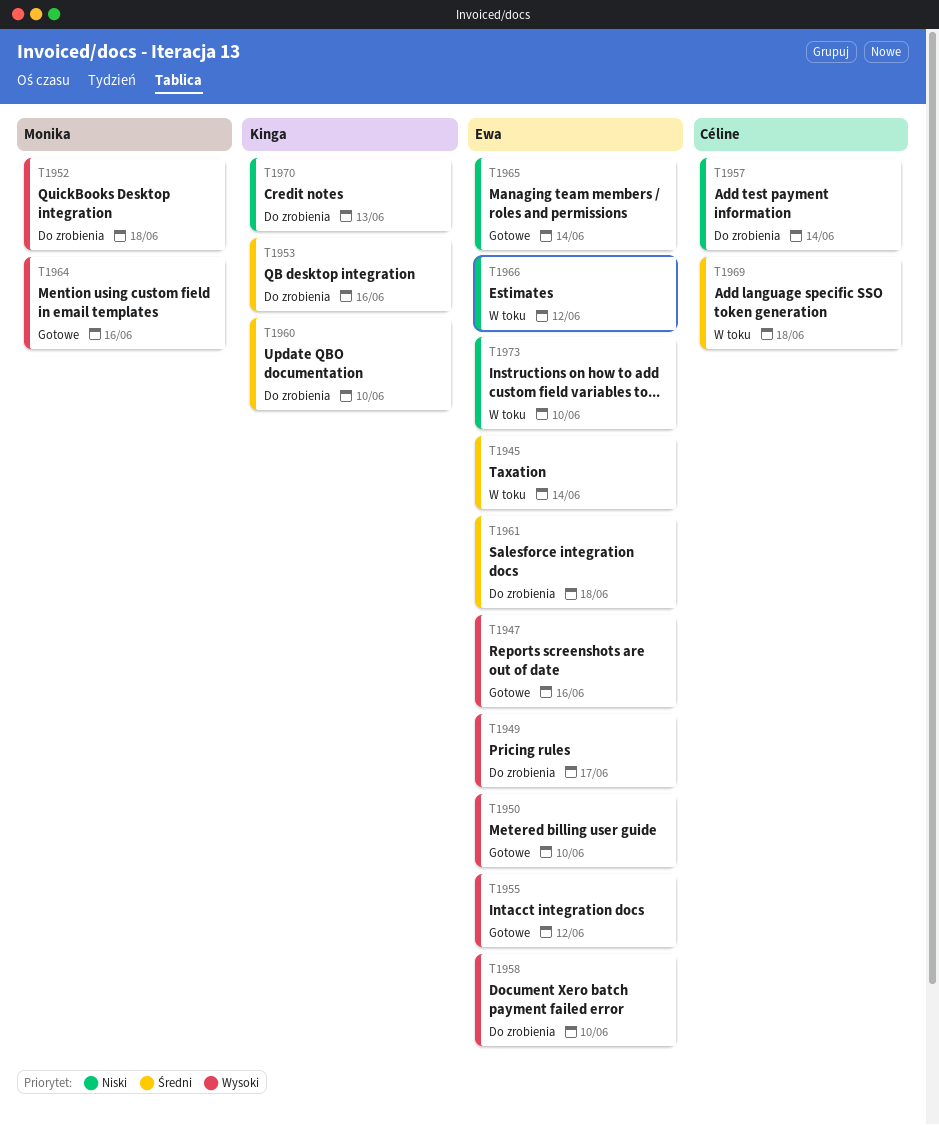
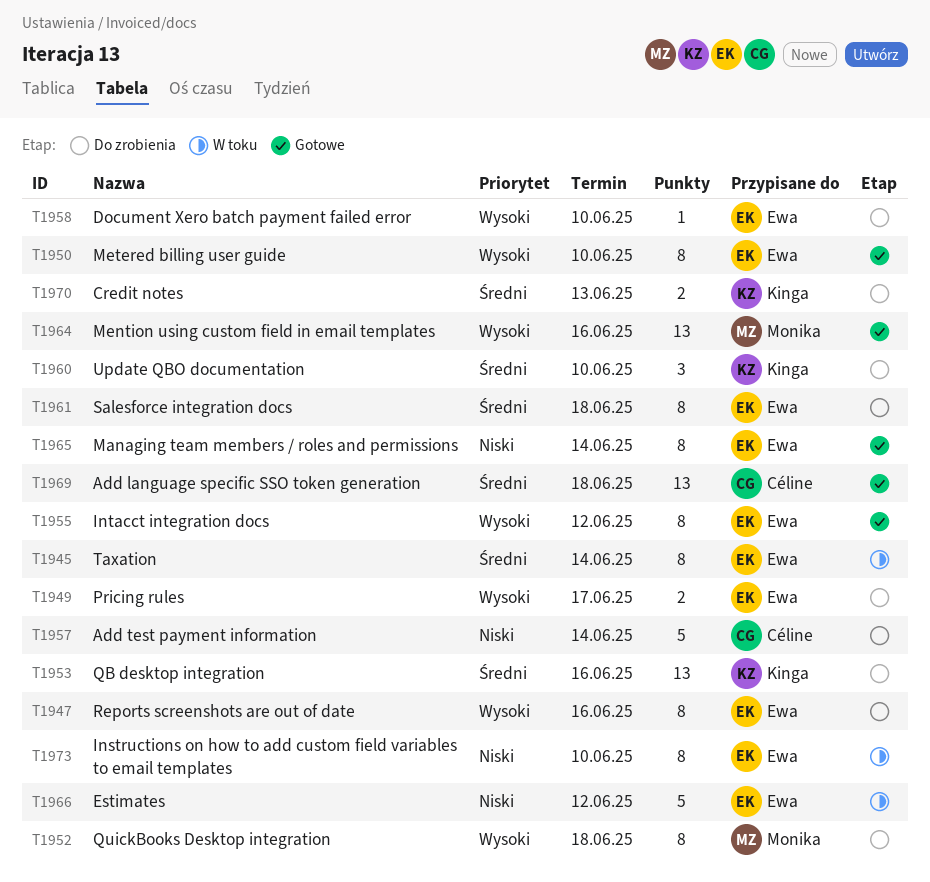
T1947, status: Gotowe -> Do zrobienia
T1969, status: W toku -> Gotowe
T1970, priority: Niski -> Średni

